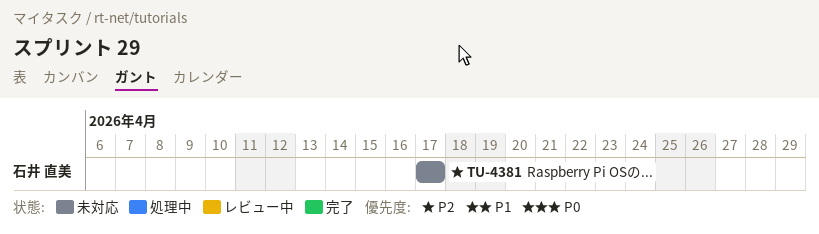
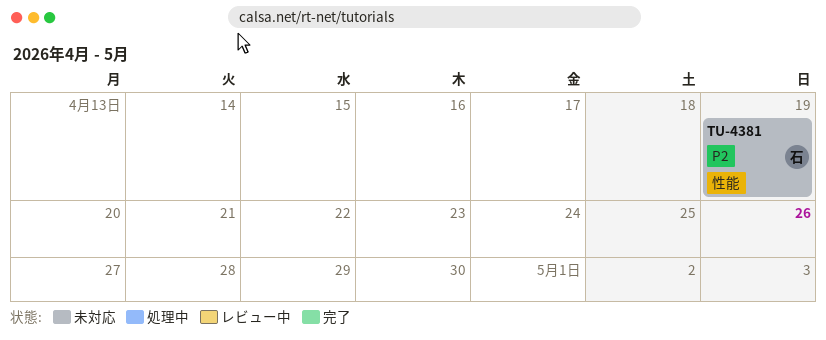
TU-4381, due: Apr 17 -> Apr 19

